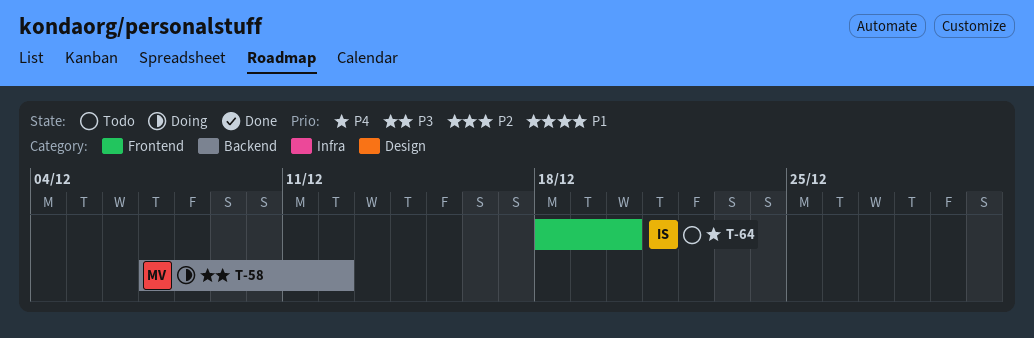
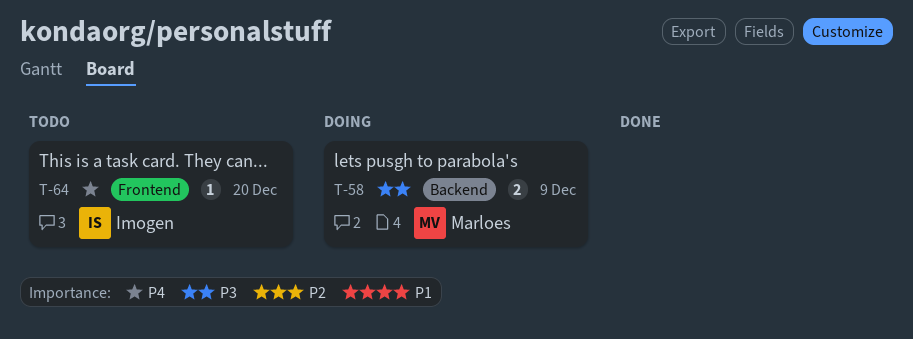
T-58, due: Dec 12 -> Dec 9

